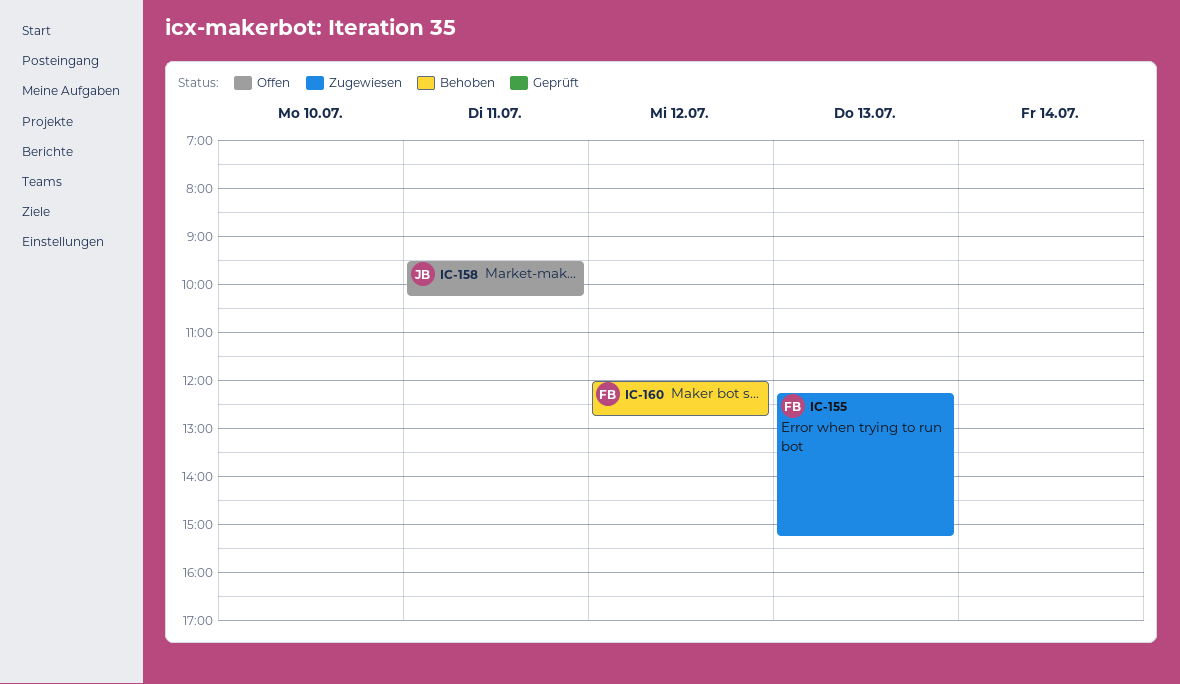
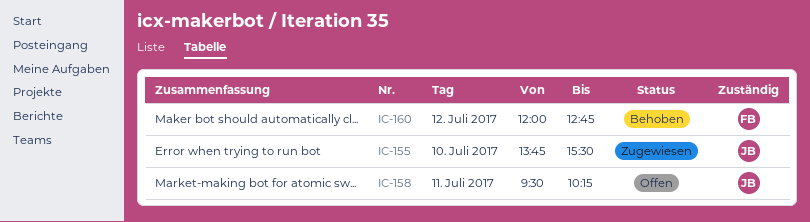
IC-155, owner: FB -> JB
IC-155, day: Jul 13 -> Jul 10
IC-155, begins: 12:15 -> 13:45
IC-155, ends: 15:15 -> 15:30

